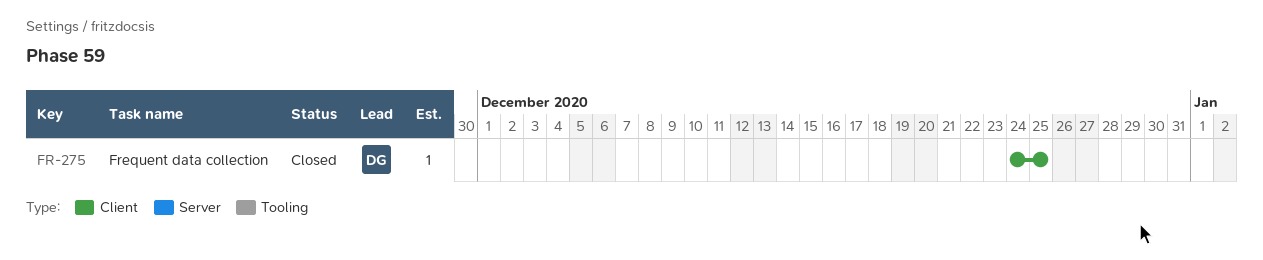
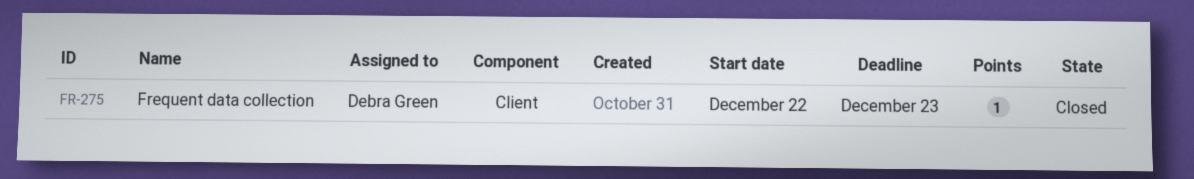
FR-275, start: Dec 24 -> Dec 22
FR-275, due: Dec 25 -> Dec 23

